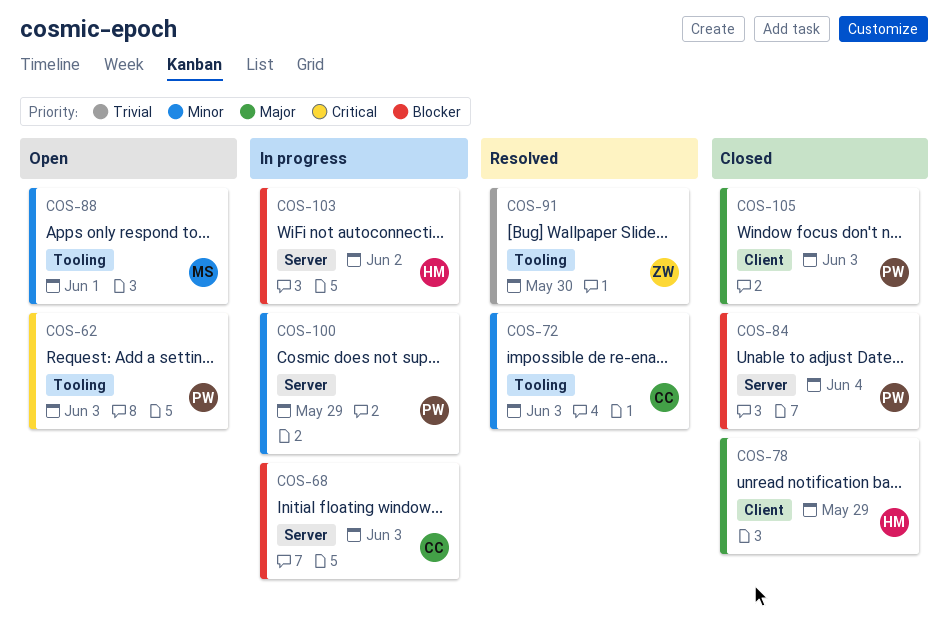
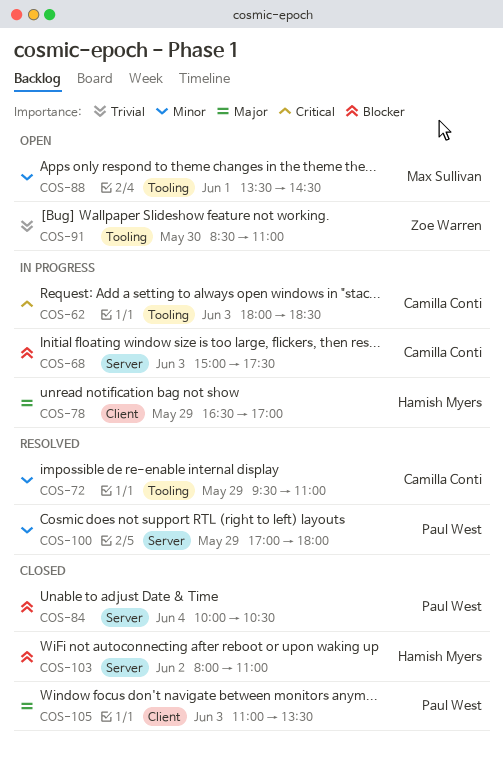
COS-62, status: Open -> In progress
COS-62, owner: Paul West -> Camilla Conti
COS-72, day: Jun 3 -> May 29
COS-78, status: Closed -> In progress
COS-91, status: Resolved -> Open
COS-100, status: In progress -> Resolved
COS-103, status: In progress -> Closed

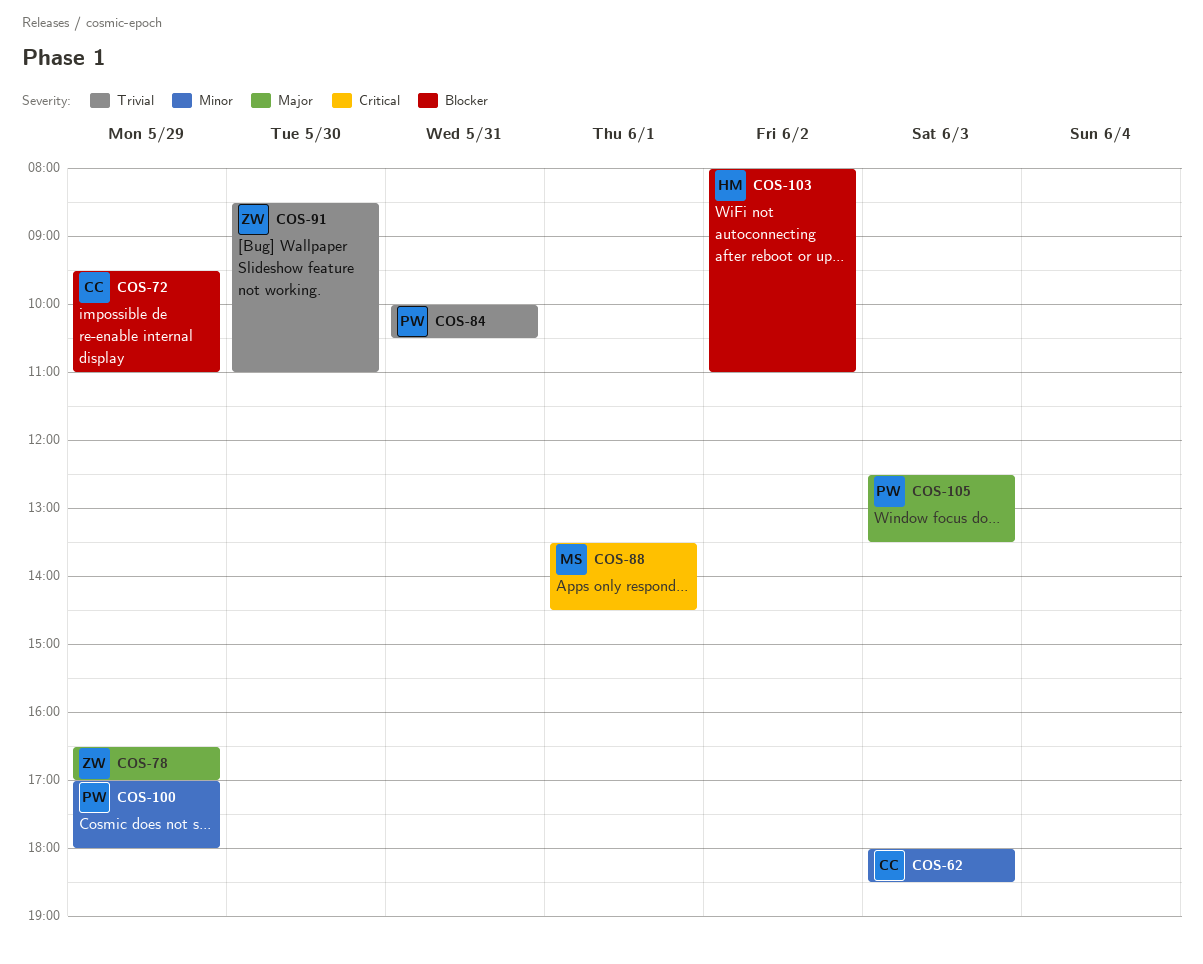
COS-62, priority: Critical -> Minor
COS-68: present -> none
COS-72, priority: Minor -> Blocker
COS-78, owner: Hamish Myers -> Zoe Warren
COS-84, priority: Blocker -> Trivial
COS-84, day: Jun 4 -> May 31
COS-88, priority: Minor -> Critical
COS-105, begins: 11:00 -> 12:30

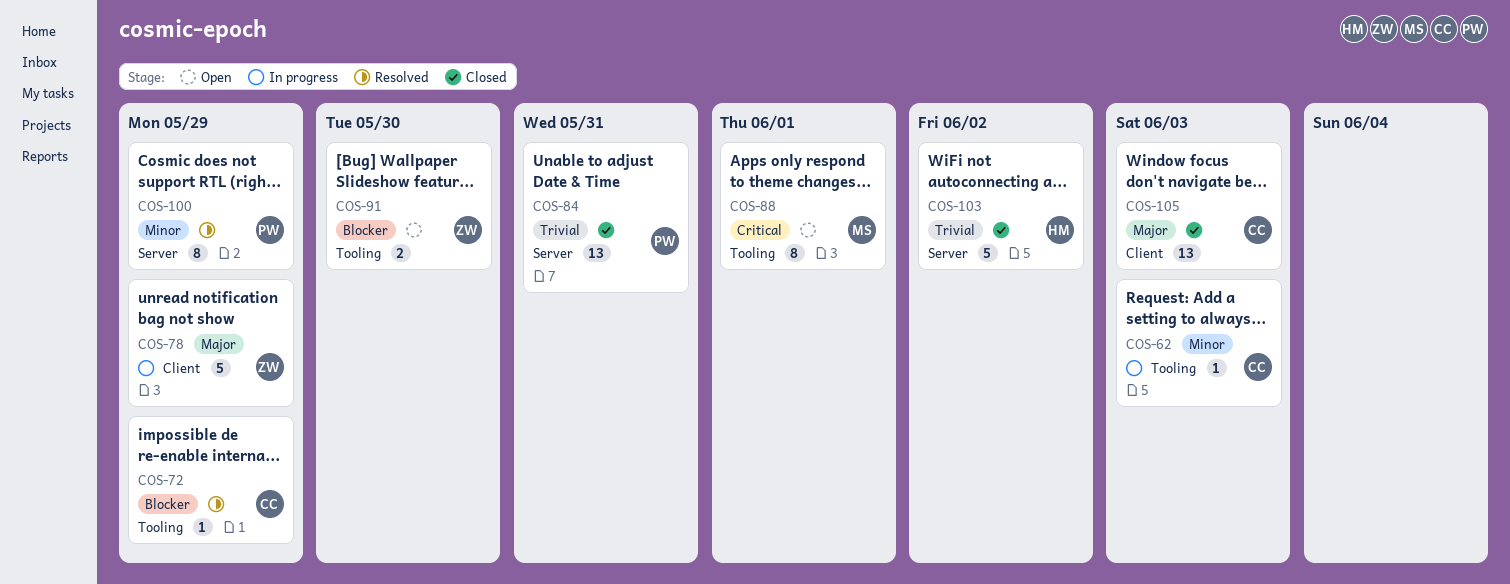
COS-91, priority: Trivial -> Blocker
COS-103, priority: Blocker -> Trivial
COS-105, owner: PW -> CC

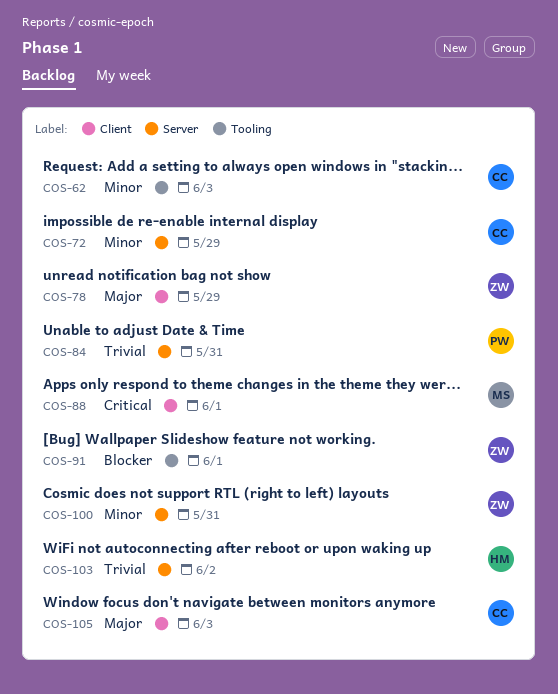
COS-72, priority: Blocker -> Minor
COS-72, label: Tooling -> Server
COS-88, label: Tooling -> Client
COS-91, day: May 30 -> Jun 1
COS-100, owner: PW -> ZW
COS-100, day: May 29 -> May 31

